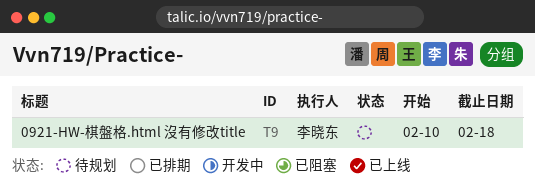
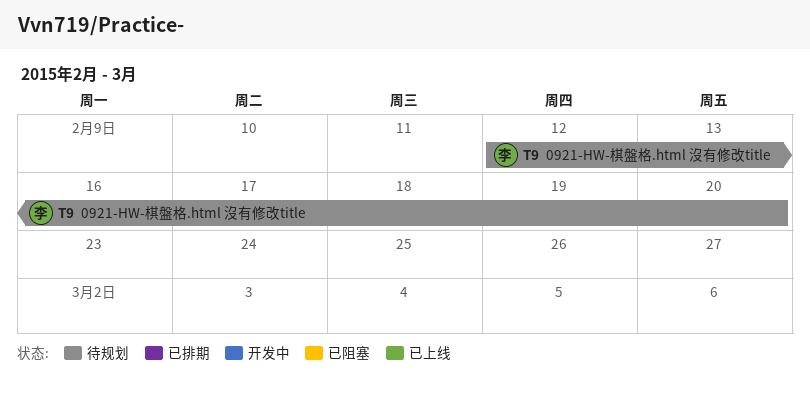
T9, start: Feb 10 -> Feb 12
T9, due: Feb 18 -> Feb 20

